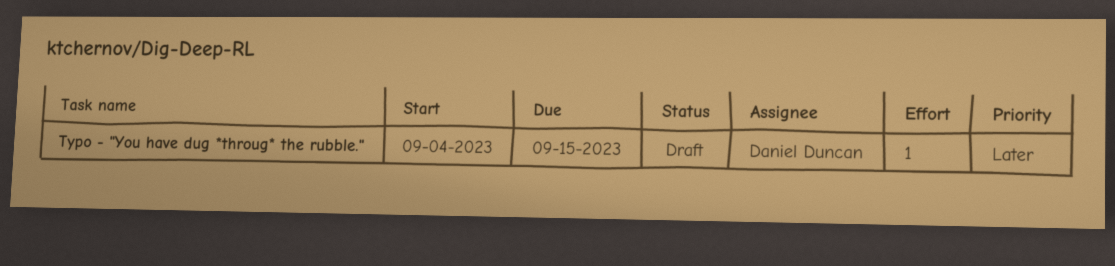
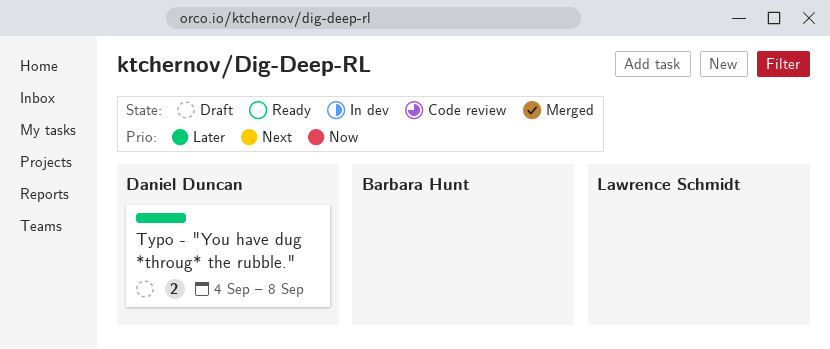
Typo - "You have dug *throug* the rubble.", estimate: 1 -> 2
Typo - "You have dug *throug* the rubble.", due: Sep 15 -> Sep 8

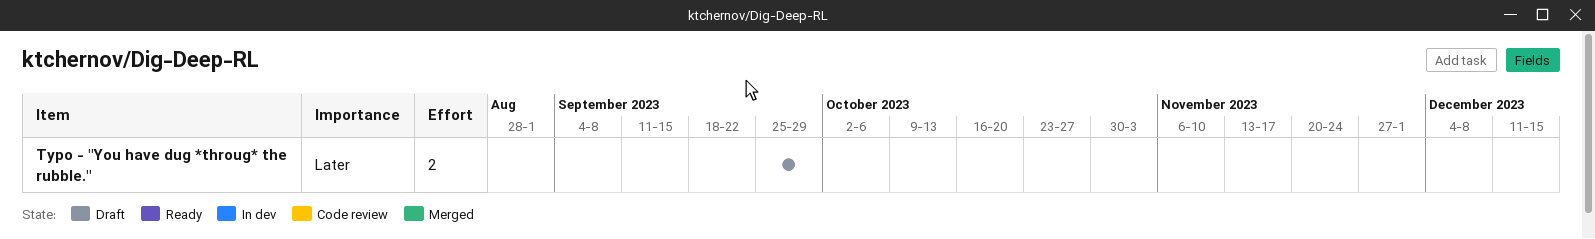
Typo - "You have dug *throug* the rubble.", start: Sep 4 -> Sep 25
Typo - "You have dug *throug* the rubble.", due: Sep 8 -> Sep 29

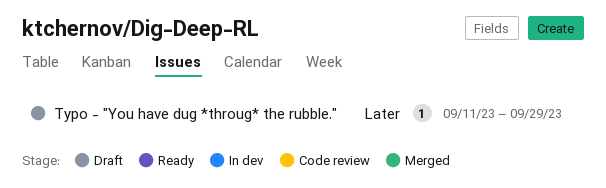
Typo - "You have dug *throug* the rubble.", estimate: 2 -> 1
Typo - "You have dug *throug* the rubble.", start: Sep 25 -> Sep 11

